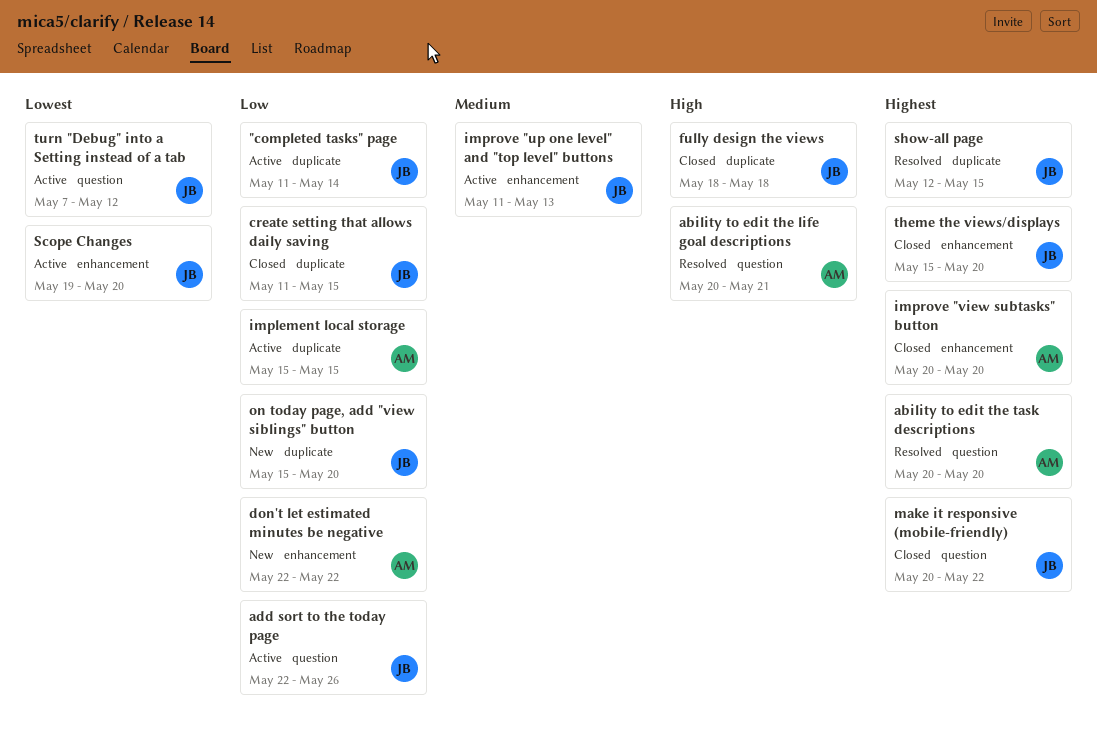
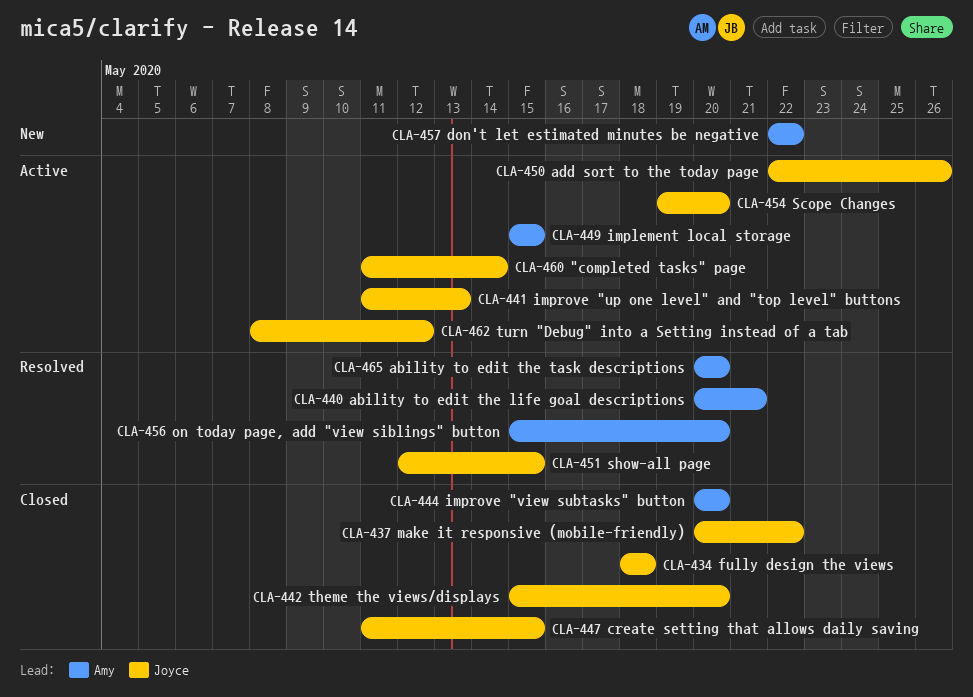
on today page, add "view siblings" button, status: New -> Resolved
on today page, add "view siblings" button, owner: Joyce -> Amy
turn "Debug" into a Setting instead of a tab, start: May 7 -> May 8

